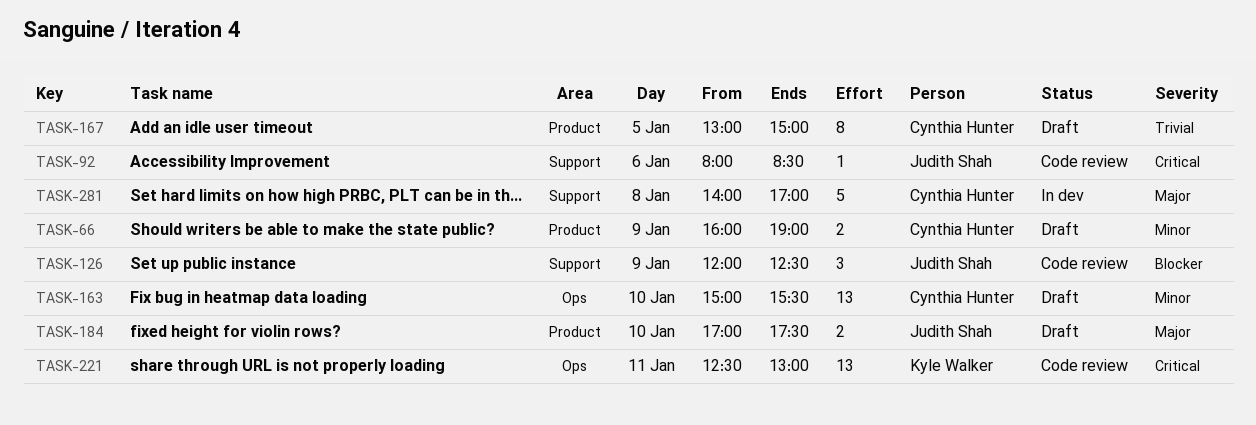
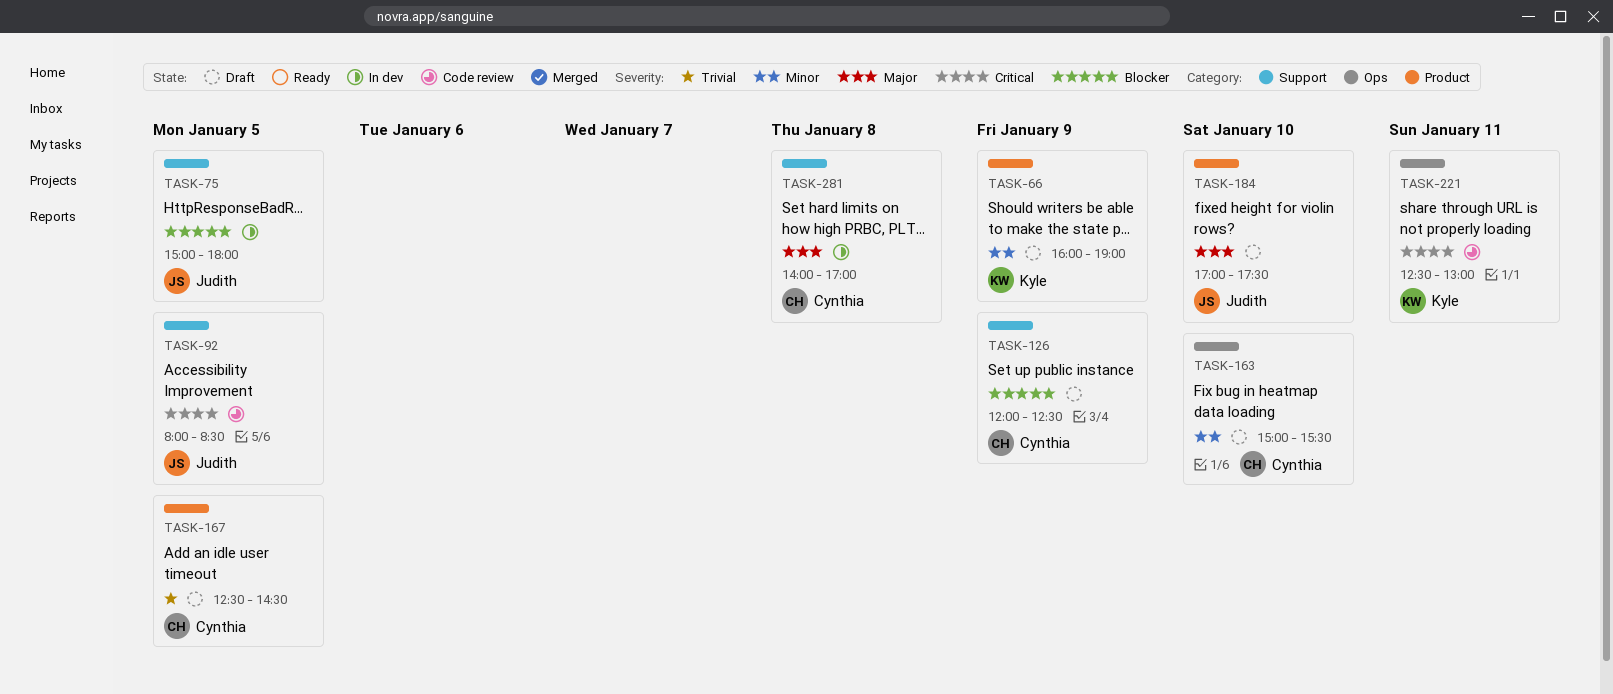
TASK-66, owner: Cynthia Hunter -> Kyle Walker
TASK-75: none -> present
TASK-92, day: Jan 6 -> Jan 5
TASK-126, status: Code review -> Draft
TASK-126, owner: Judith Shah -> Cynthia Hunter
TASK-167, begins: 13:00 -> 12:30
TASK-167, ends: 15:00 -> 14:30

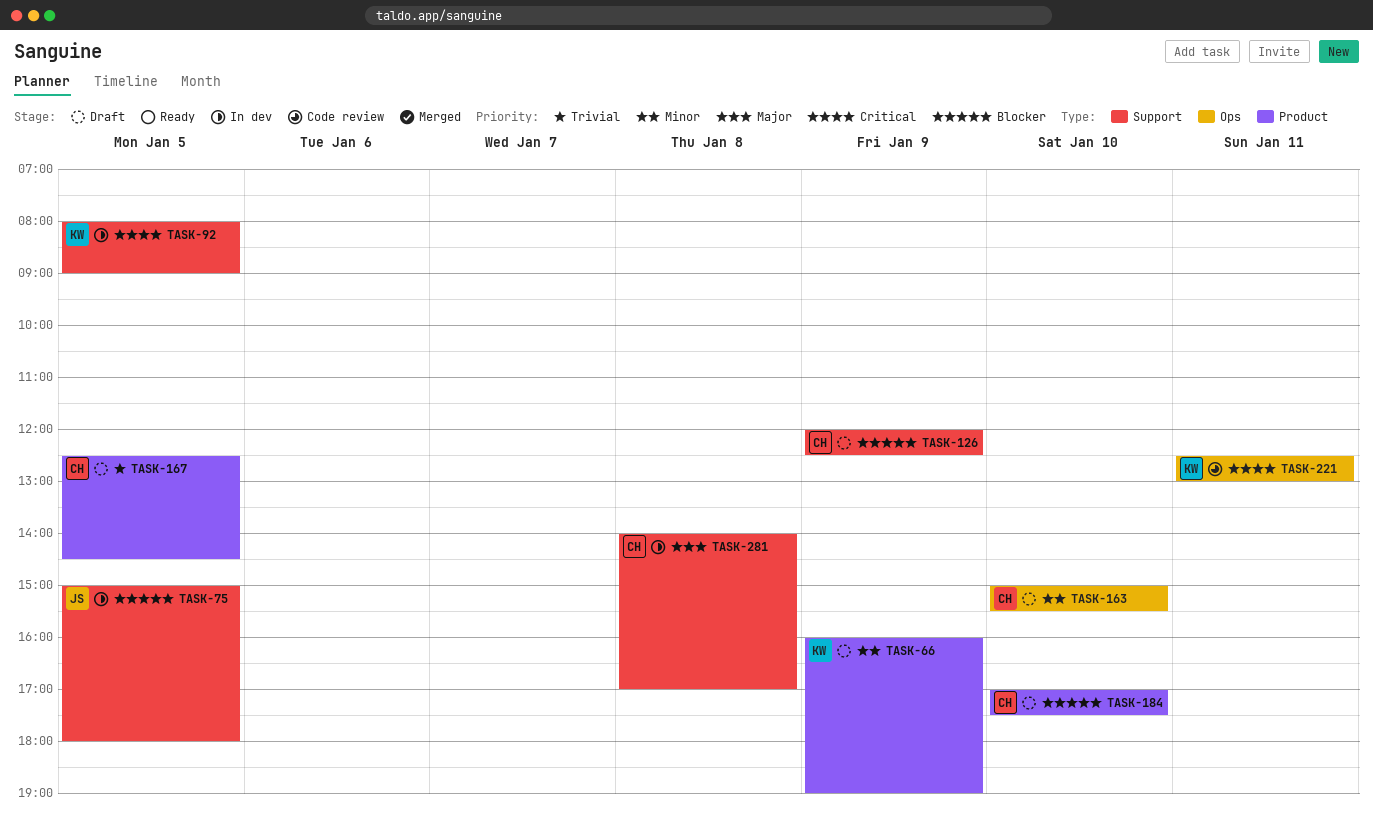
TASK-92, status: Code review -> In dev
TASK-92, owner: Judith -> Kyle
TASK-92, ends: 08:30 -> 09:00
TASK-184, owner: Judith -> Cynthia
TASK-184, priority: Major -> Blocker

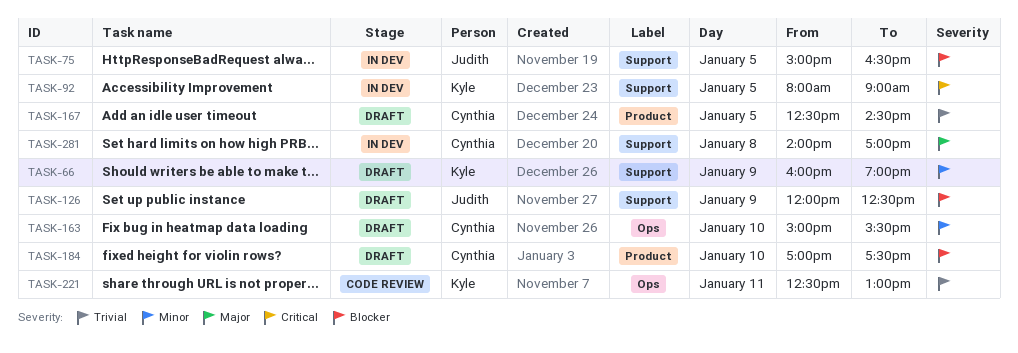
TASK-66, label: Product -> Support
TASK-75, ends: 18:00 -> 16:30
TASK-126, owner: Cynthia -> Judith
TASK-221, priority: Critical -> Trivial

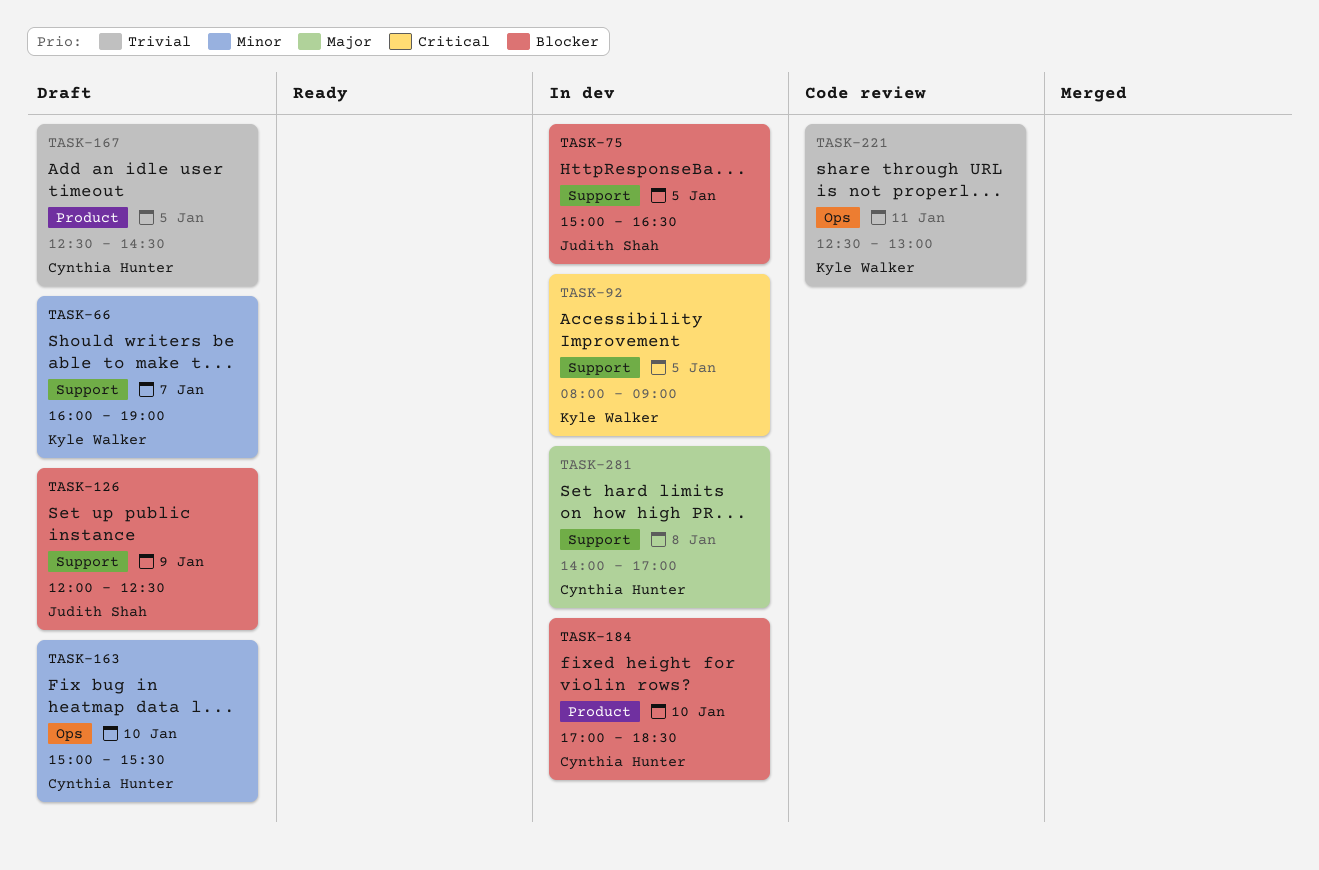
TASK-66, day: Jan 9 -> Jan 7
TASK-184, status: Draft -> In dev
TASK-184, ends: 17:30 -> 18:30

